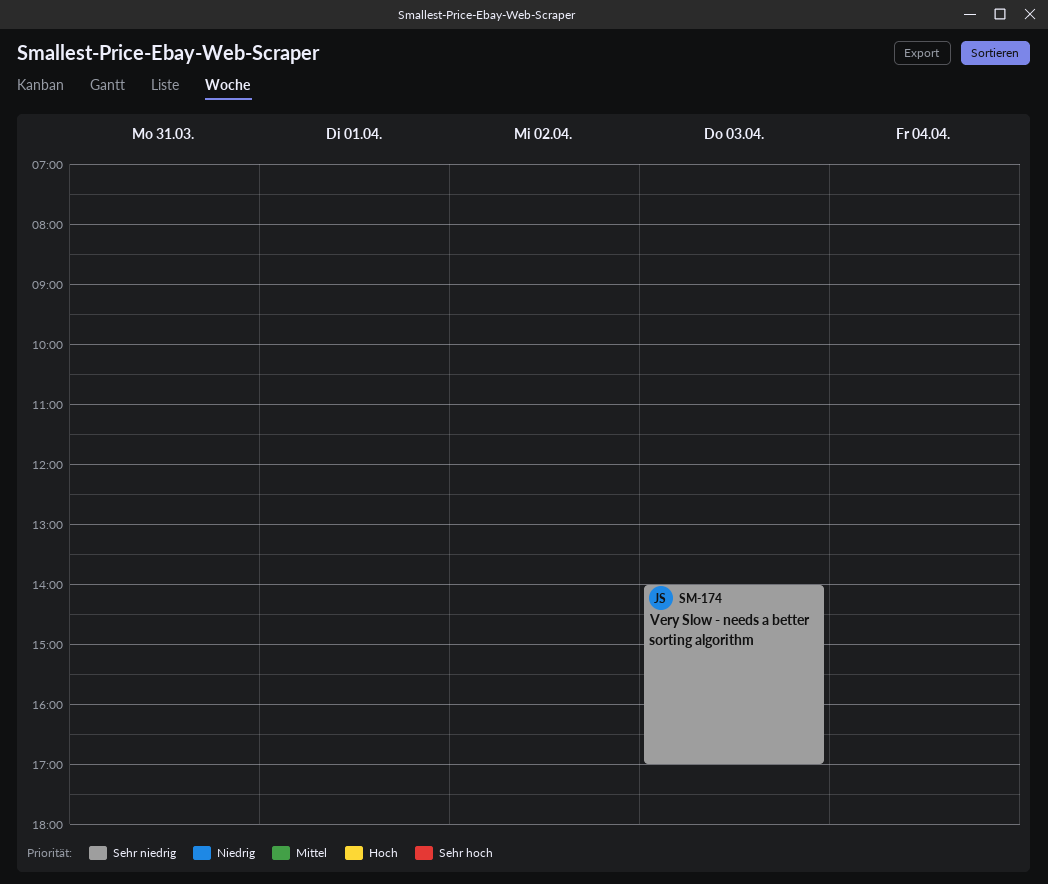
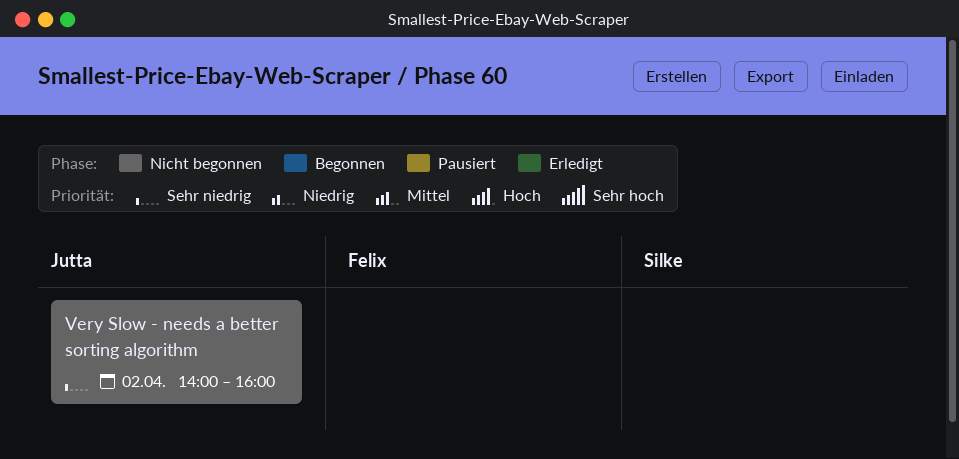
Very Slow - needs a better sorting algorithm, day: Apr 3 -> Apr 2
Very Slow - needs a better sorting algorithm, ends: 17:00 -> 16:00

